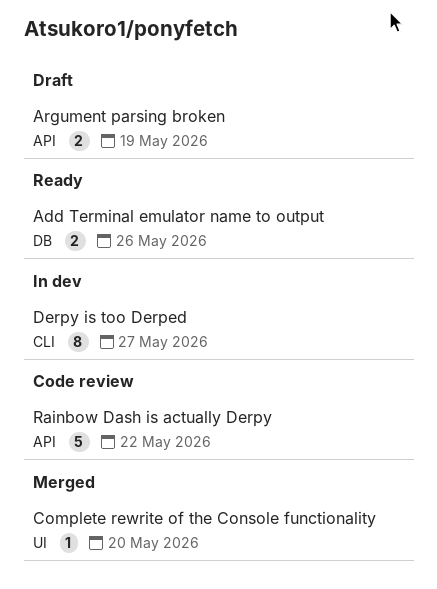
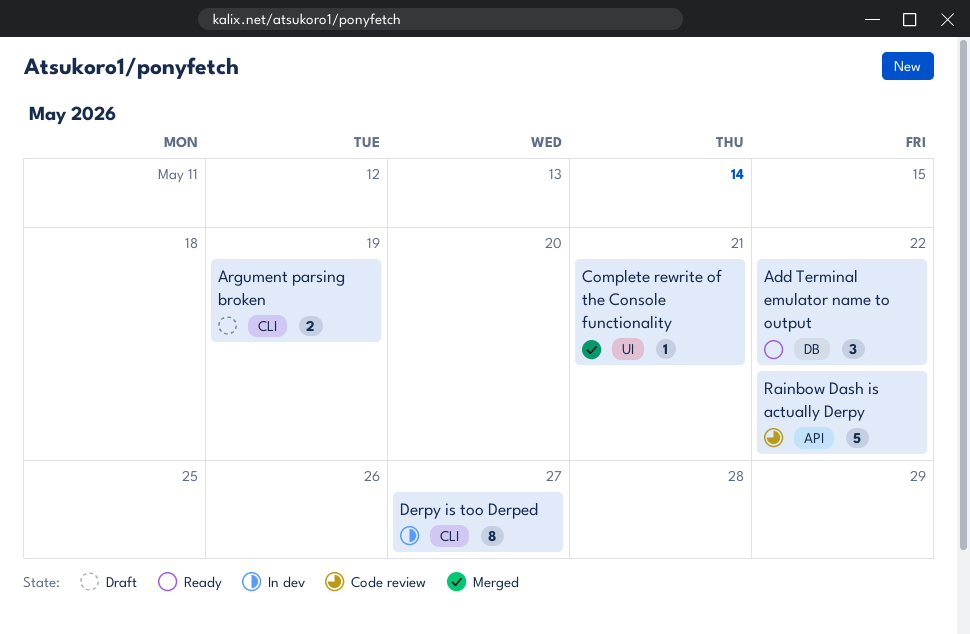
Add Terminal emulator name to output, estimate: 2 -> 3
Add Terminal emulator name to output, due: May 26 -> May 22
Argument parsing broken, label: API -> CLI
Complete rewrite of the Console functionality, due: May 20 -> May 21

